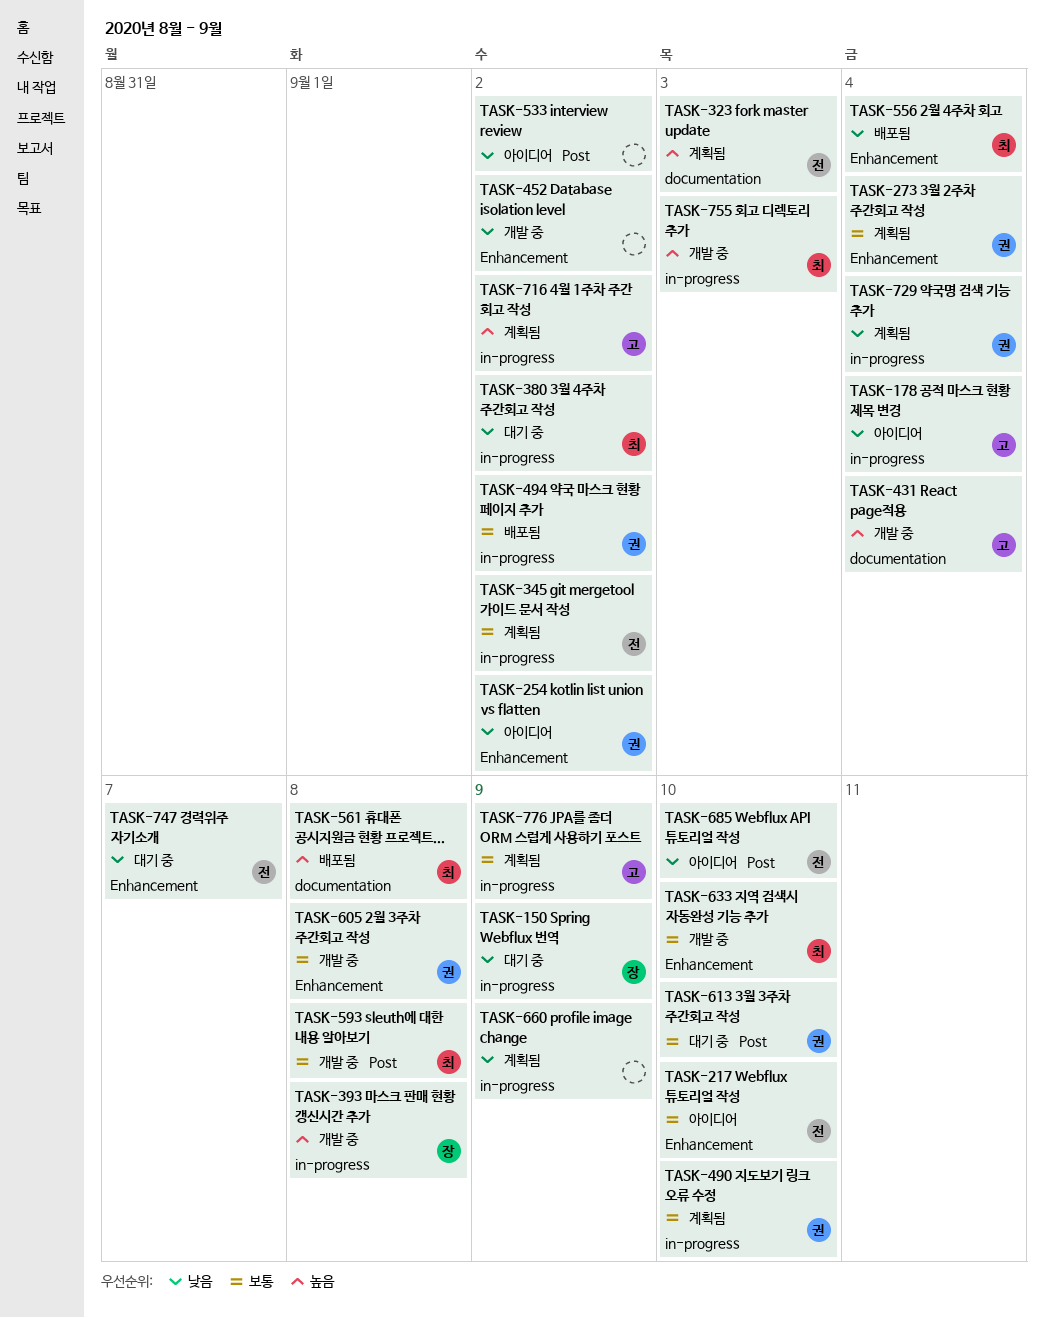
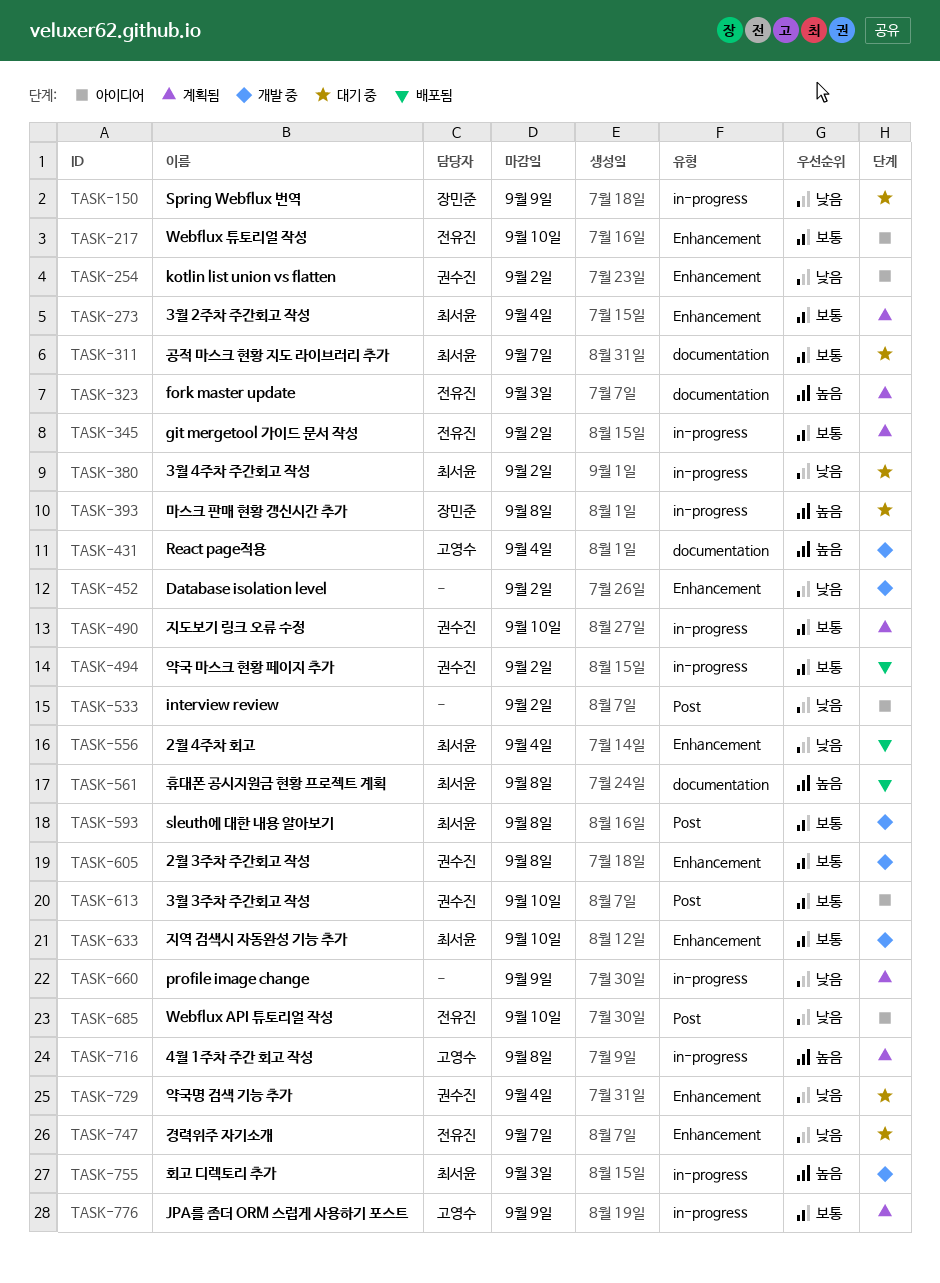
TASK-178: present -> none
TASK-273, owner: 권수진 -> 최서윤
TASK-311: none -> present
TASK-393, status: 개발 중 -> 대기 중
TASK-613, status: 대기 중 -> 아이디어
TASK-716, due: Sep 2 -> Sep 8
TASK-729, status: 계획됨 -> 대기 중
TASK-729, label: in-progress -> Enhancement

